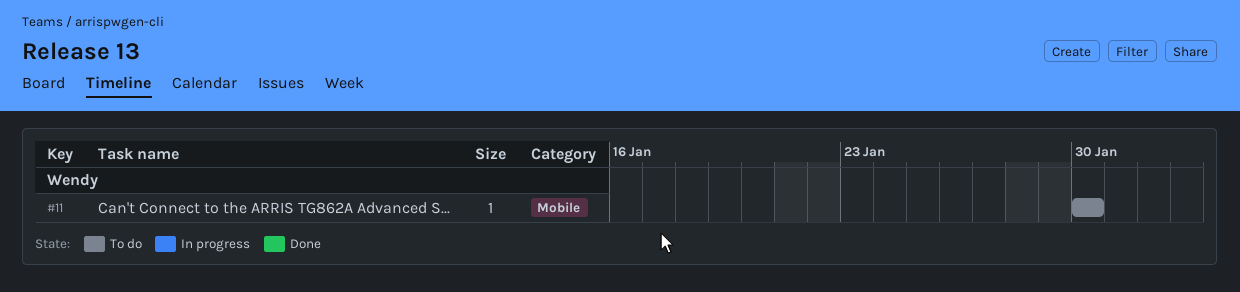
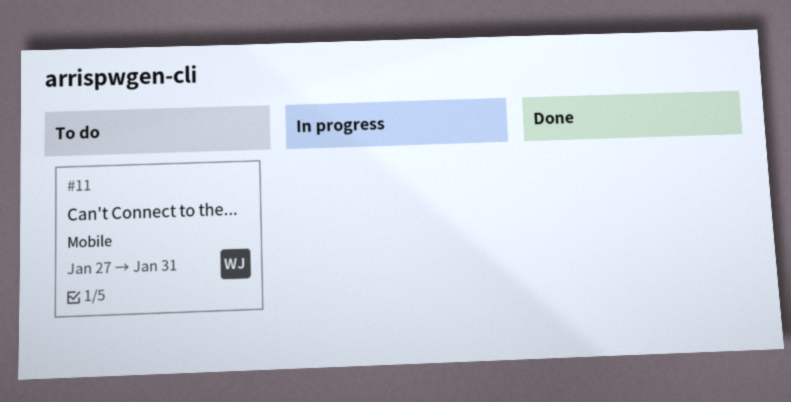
#11, start: Jan 30 -> Jan 27
#11, due: Jan 30 -> Jan 31

